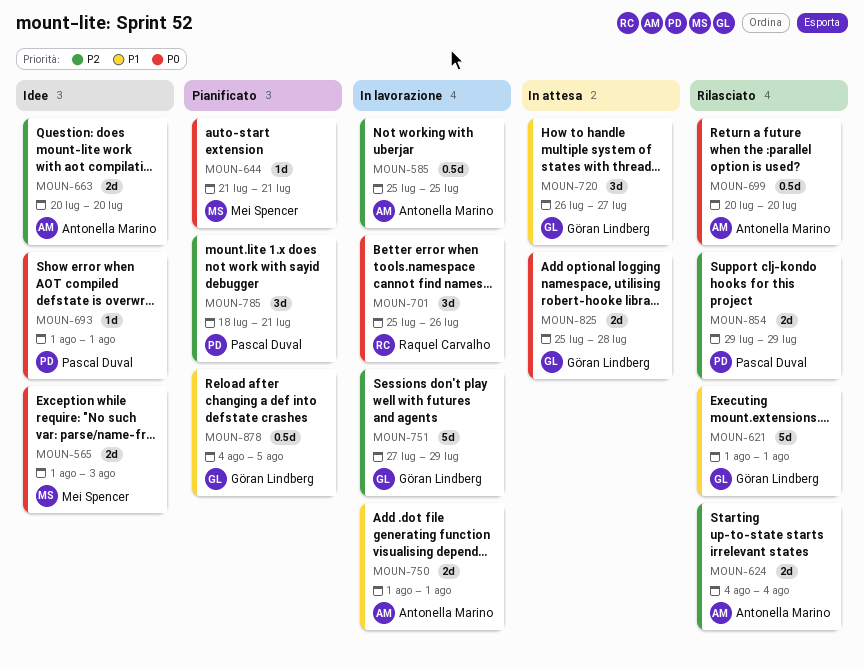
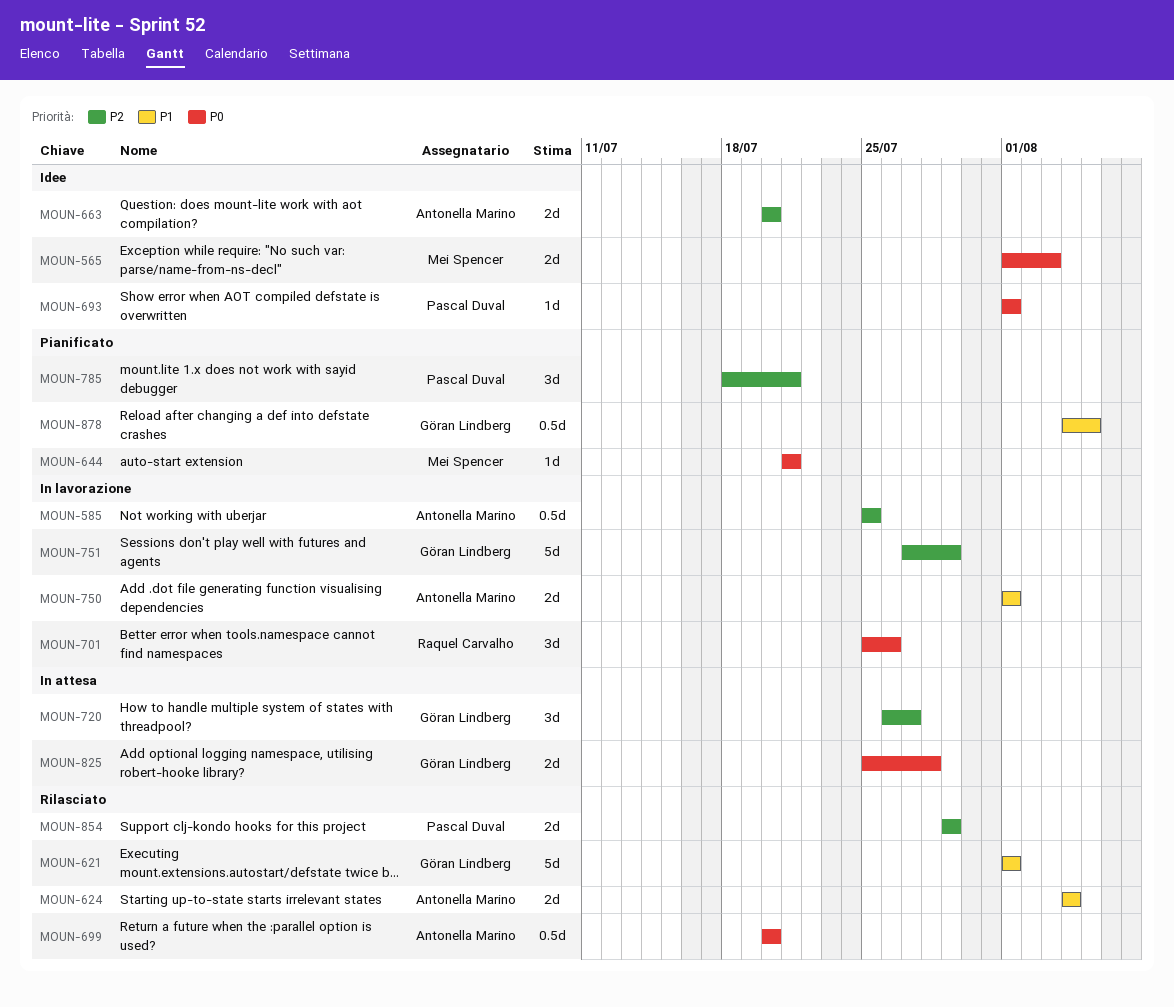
MOUN-624, priority: P2 -> P1
MOUN-720, priority: P1 -> P2

